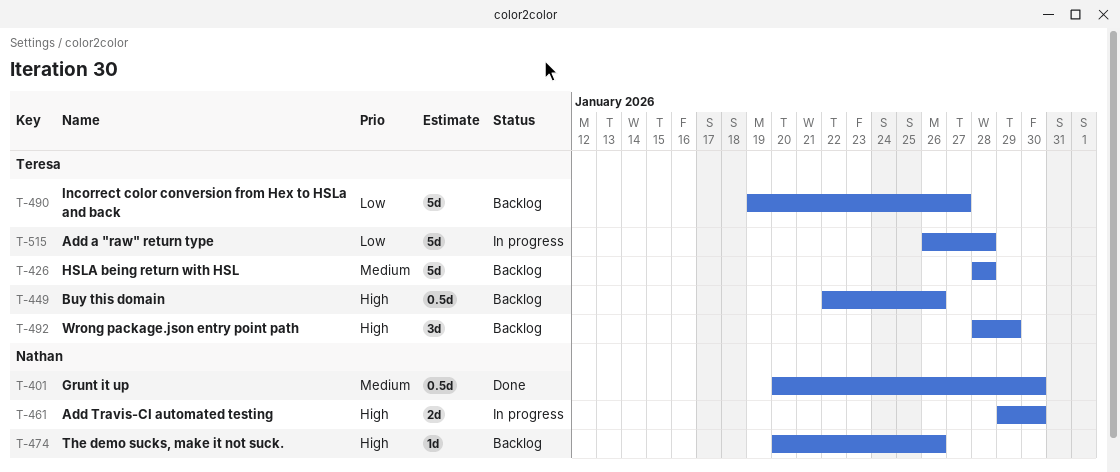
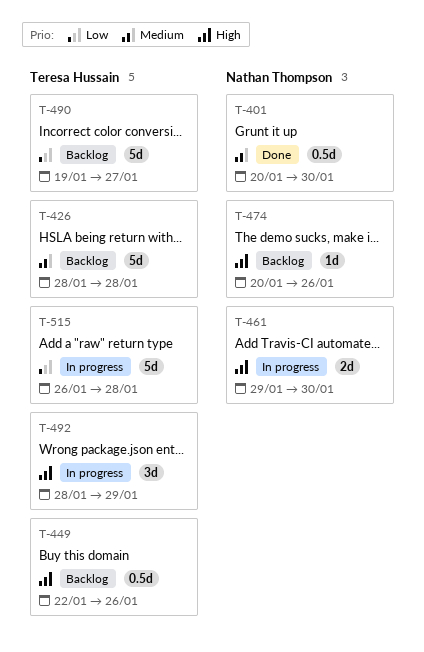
T-492, status: Backlog -> In progress

